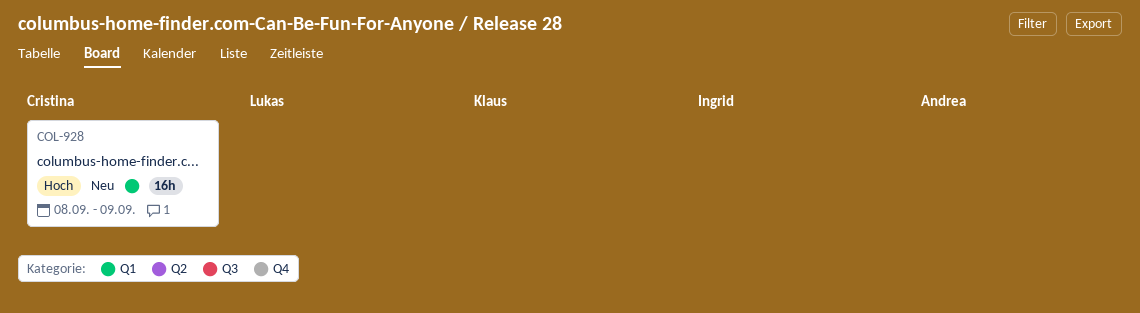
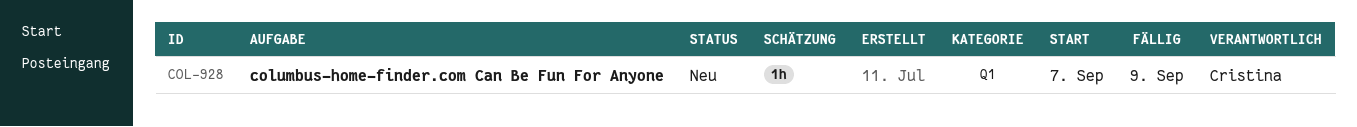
COL-928, estimate: 16h -> 1h
COL-928, start: Sep 8 -> Sep 7

